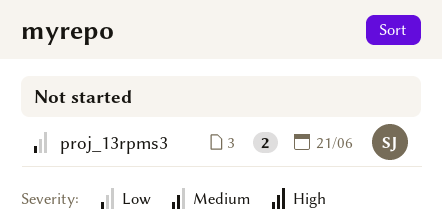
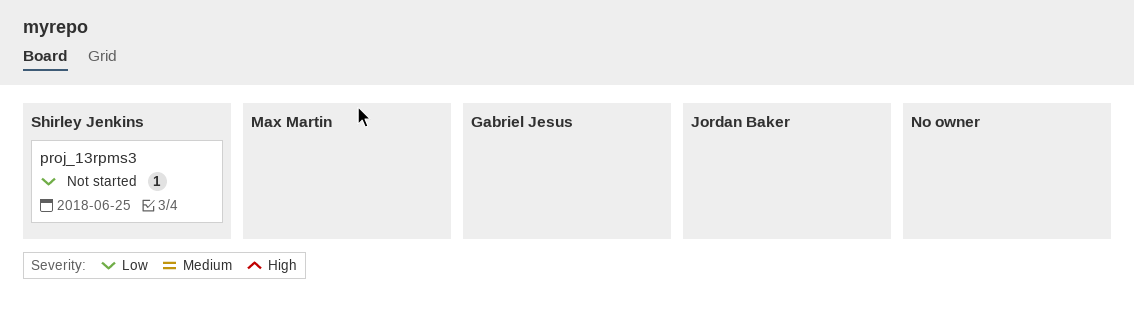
proj_13rpms3, estimate: 2 -> 1
proj_13rpms3, due: Jun 21 -> Jun 25

